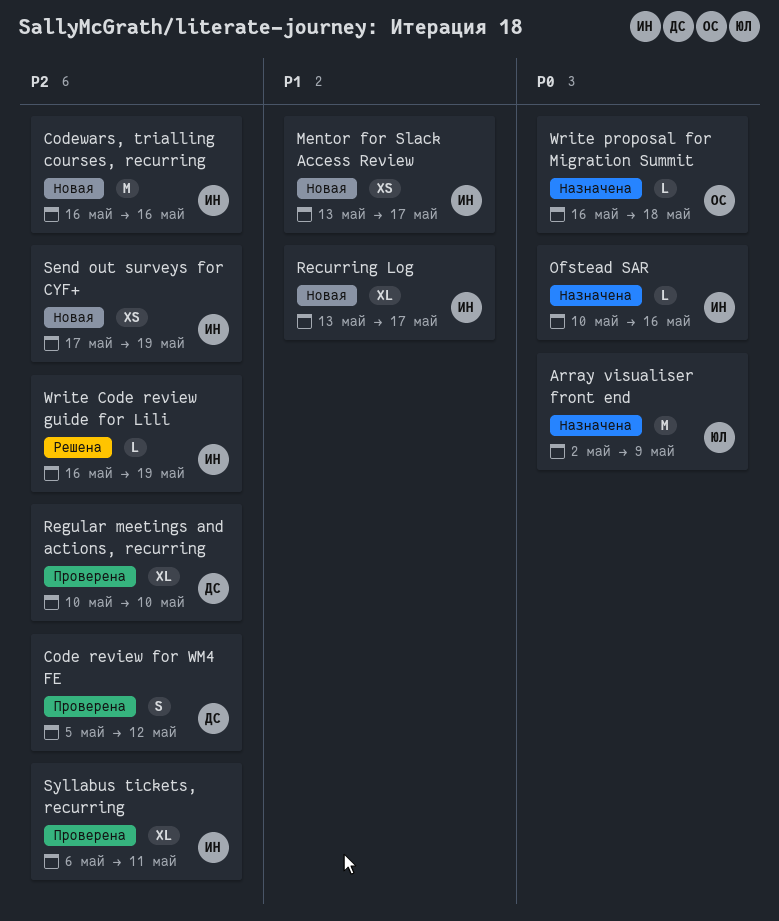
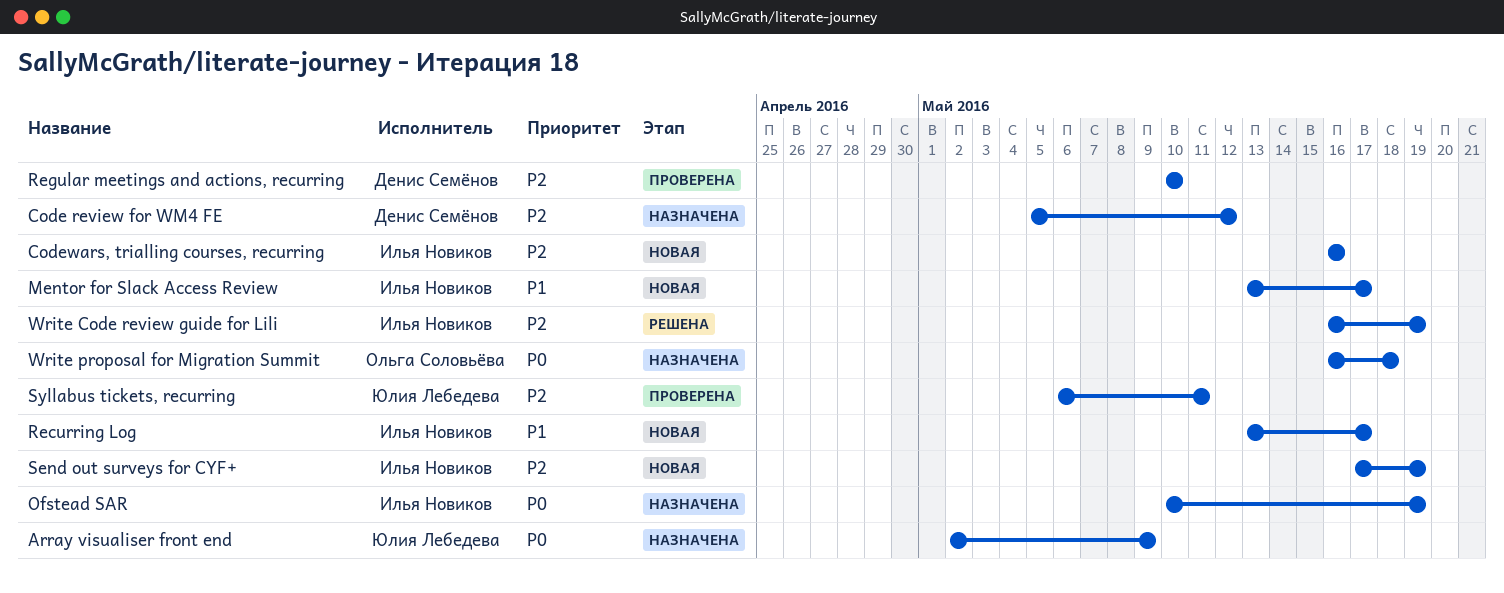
Code review for WM4 FE, status: Проверена -> Назначена
Ofstead SAR, due: May 16 -> May 19
Syllabus tickets, recurring, owner: Илья Новиков -> Юлия Лебедева

